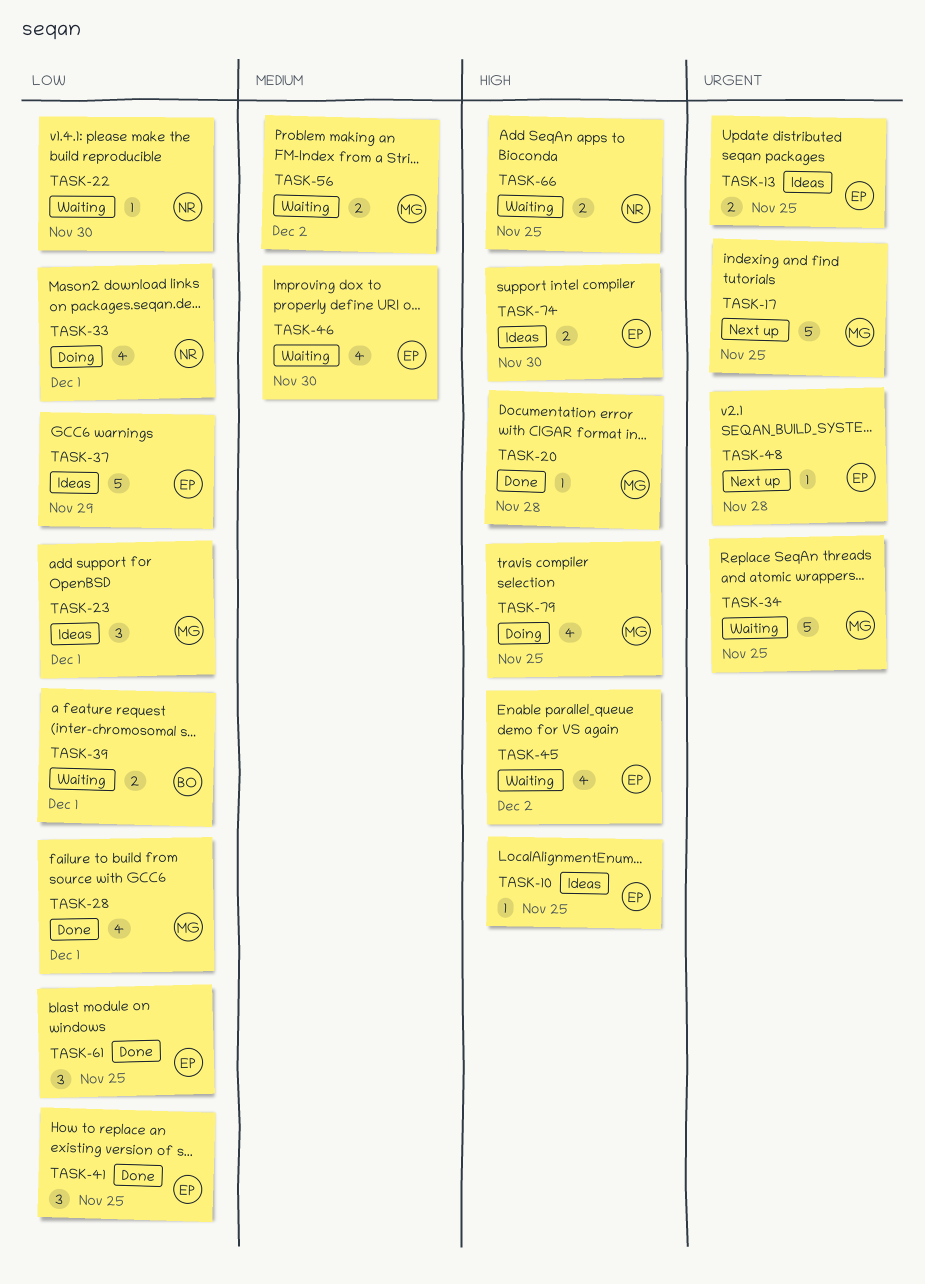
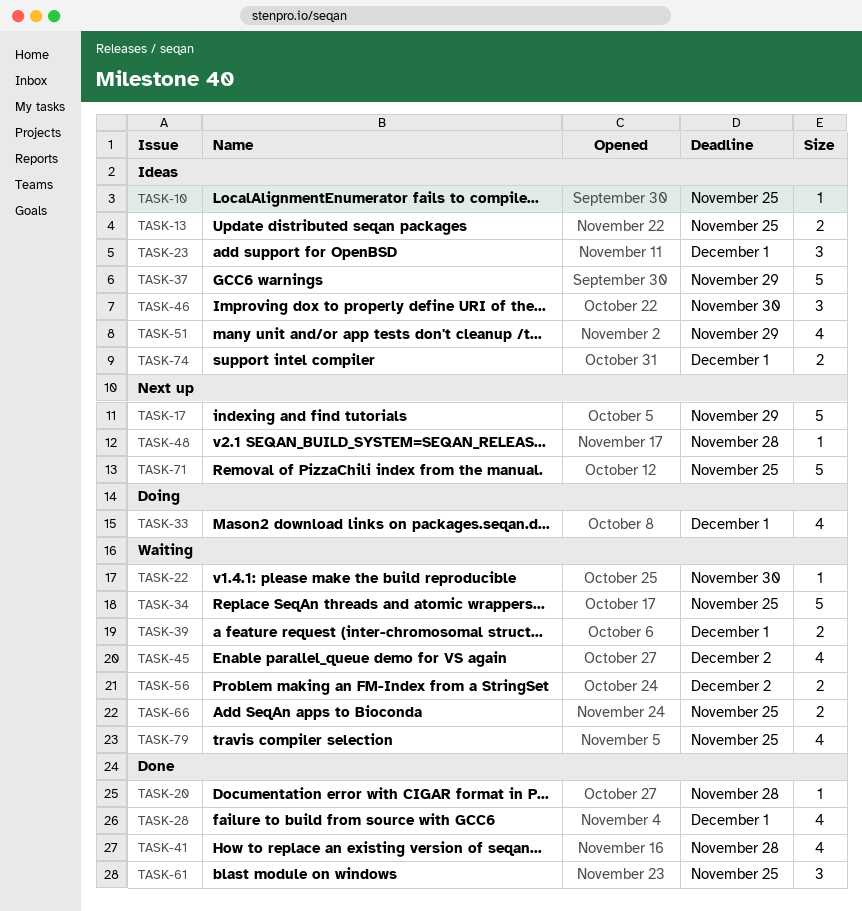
TASK-17, due: Nov 25 -> Nov 29
TASK-41, estimate: 3 -> 4
TASK-41, due: Nov 25 -> Nov 28
TASK-46, status: Waiting -> Ideas
TASK-46, estimate: 4 -> 3
TASK-51: none -> present
TASK-71: none -> present
TASK-74, due: Nov 30 -> Dec 1
TASK-79, status: Doing -> Waiting

